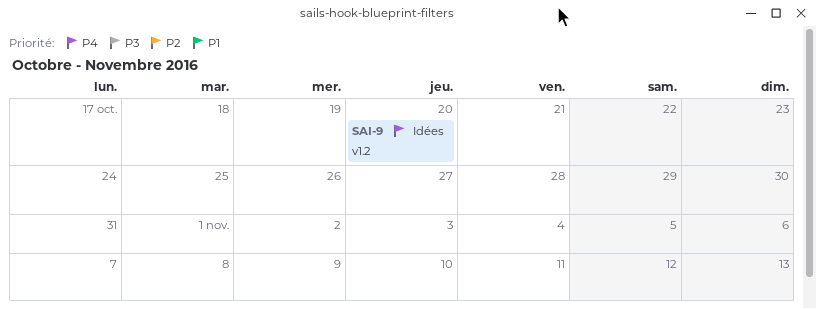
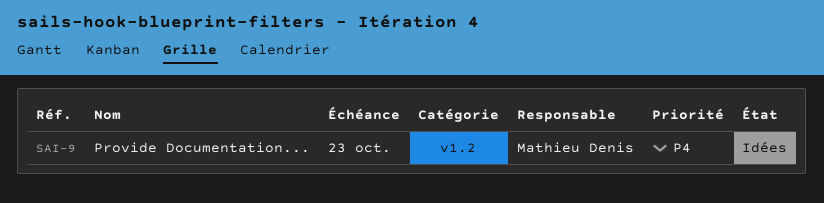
SAI-9, due: Oct 20 -> Oct 23

